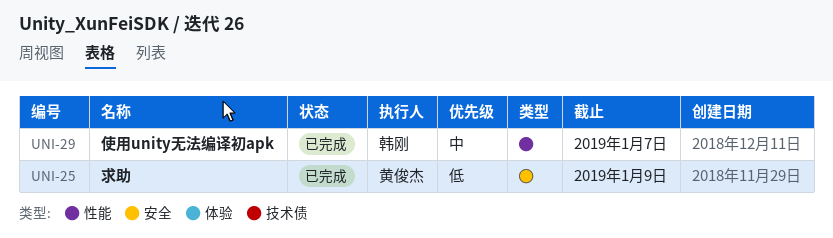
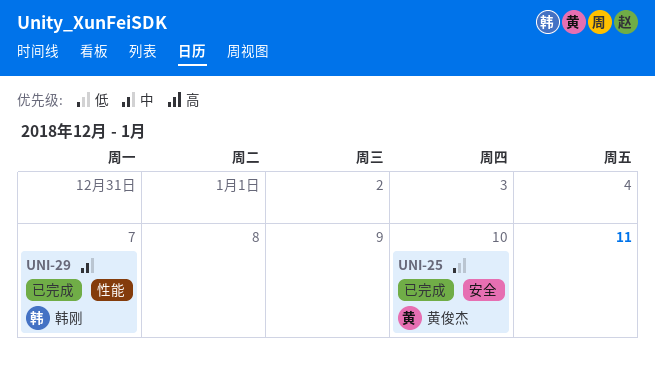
UNI-25, due: Jan 9 -> Jan 10

